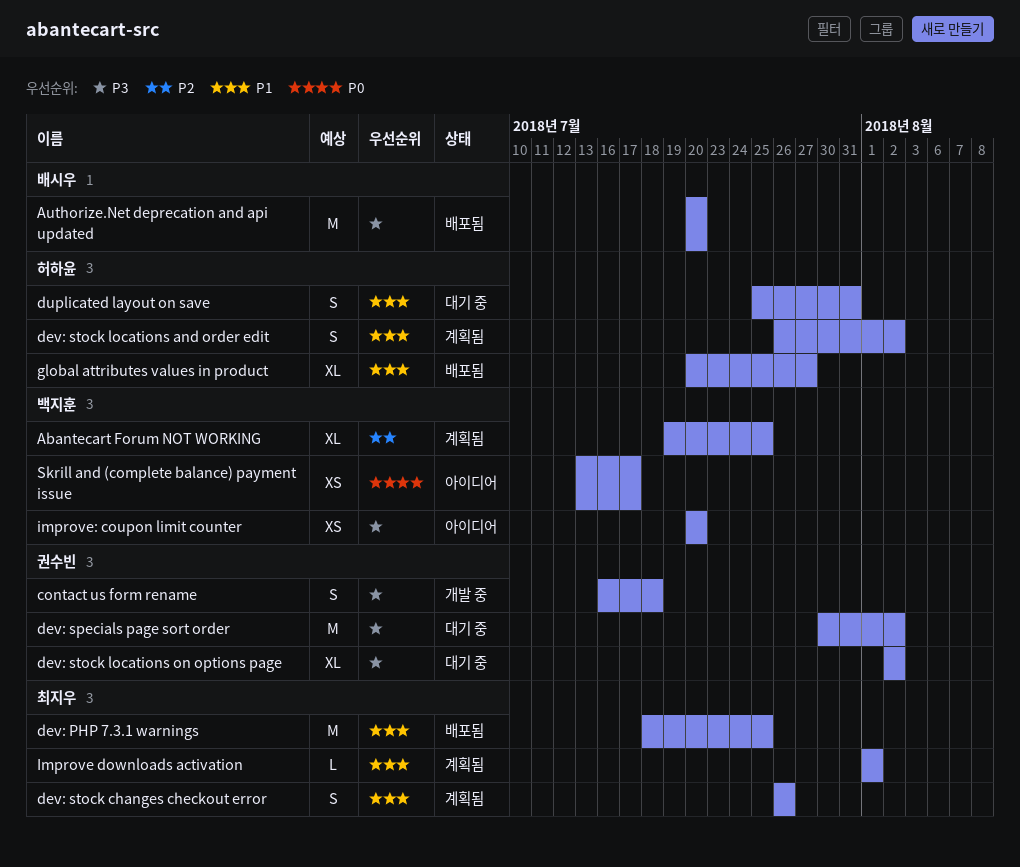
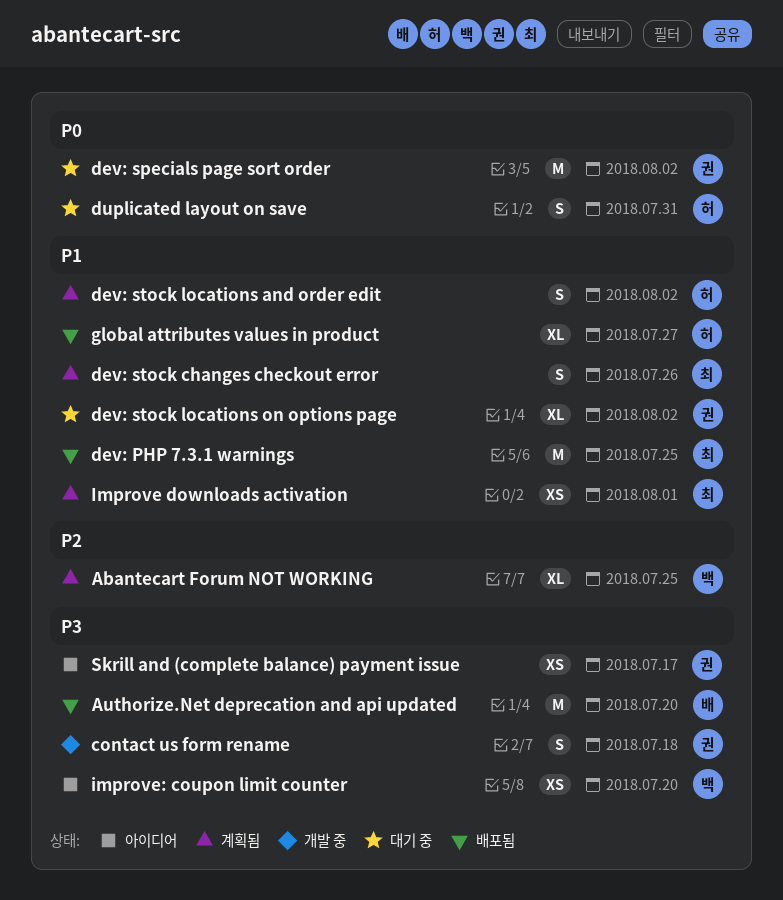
dev: specials page sort order, priority: P3 -> P0
dev: stock locations on options page, priority: P3 -> P1
duplicated layout on save, priority: P1 -> P0
Improve downloads activation, estimate: L -> XS
Skrill and (complete balance) payment issue, owner: 백지훈 -> 권수빈
Skrill and (complete balance) payment issue, priority: P0 -> P3

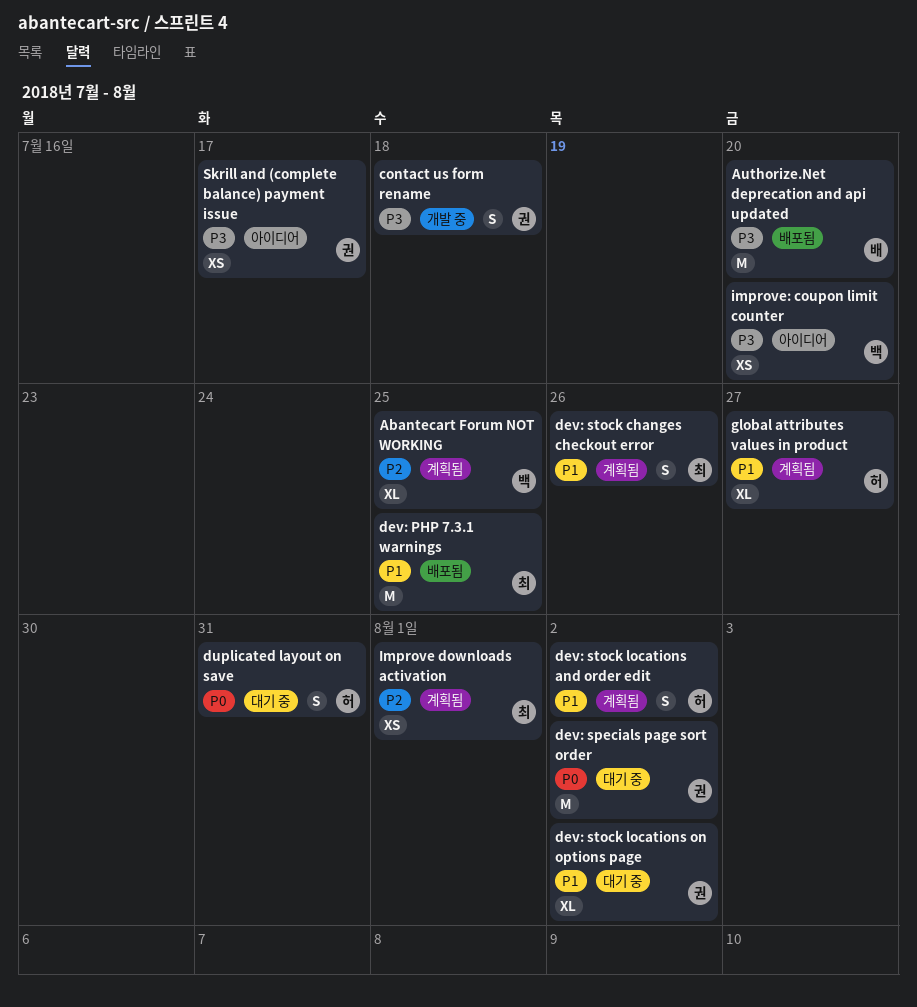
global attributes values in product, status: 배포됨 -> 계획됨
Improve downloads activation, priority: P1 -> P2

